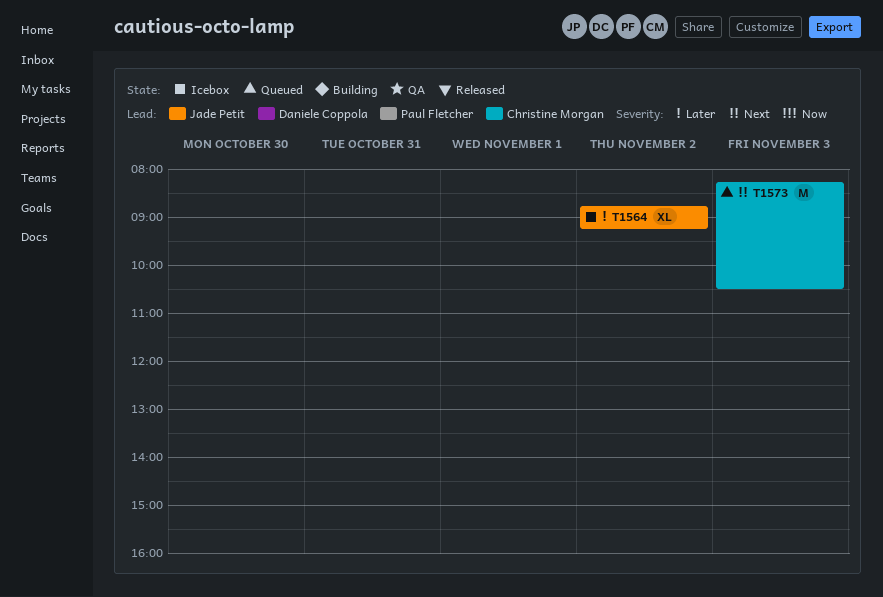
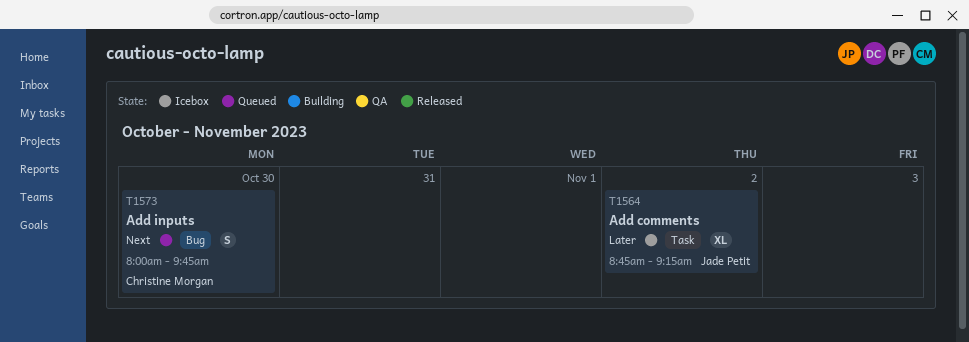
T1573, estimate: M -> S
T1573, day: Nov 3 -> Oct 30
T1573, begins: 08:15 -> 08:00
T1573, ends: 10:30 -> 09:45

